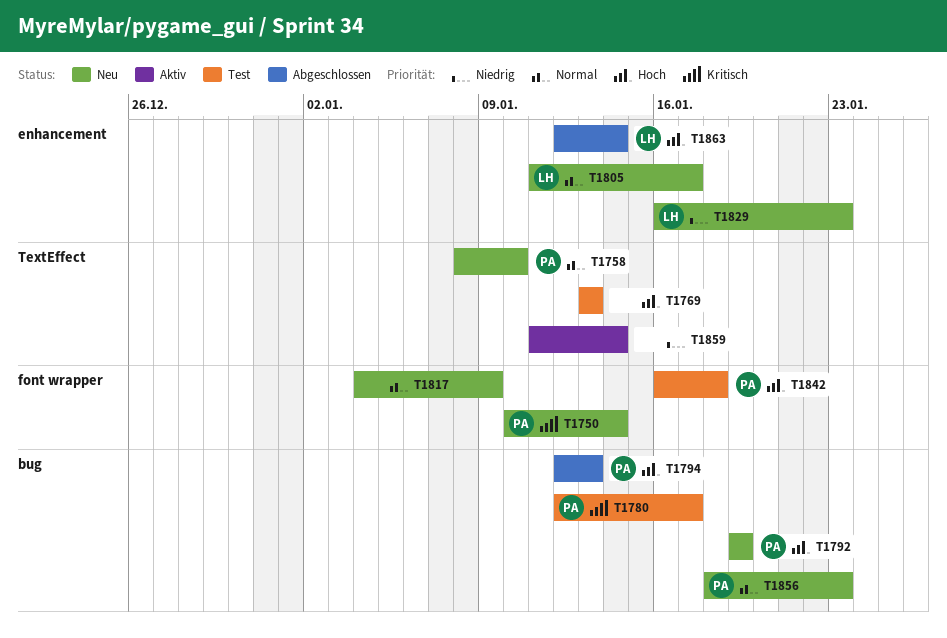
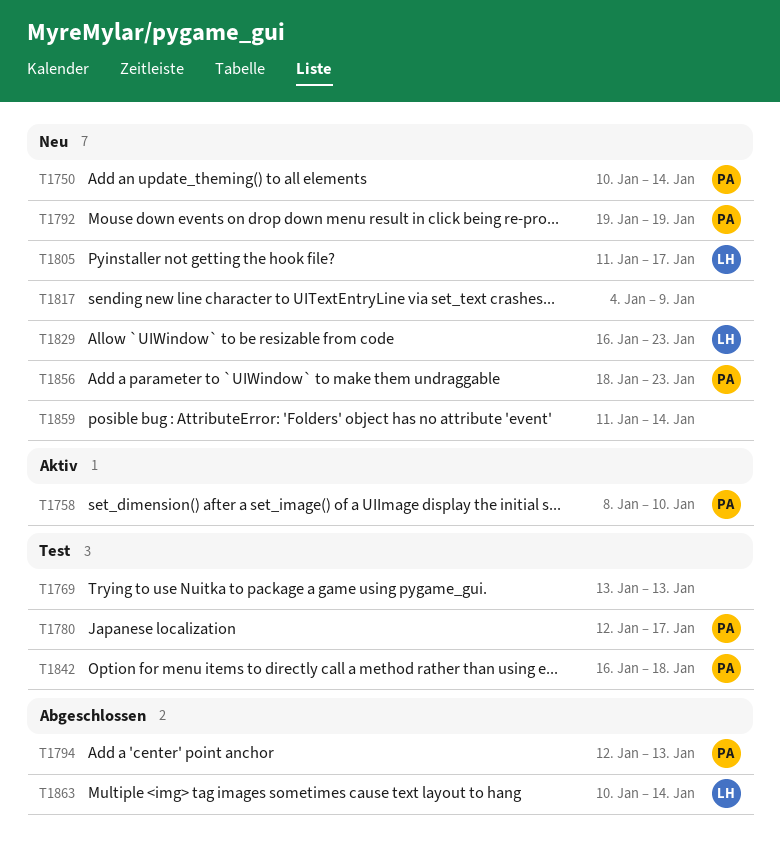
T1758, status: Neu -> Aktiv
T1859, status: Aktiv -> Neu
T1863, start: Jan 12 -> Jan 10

